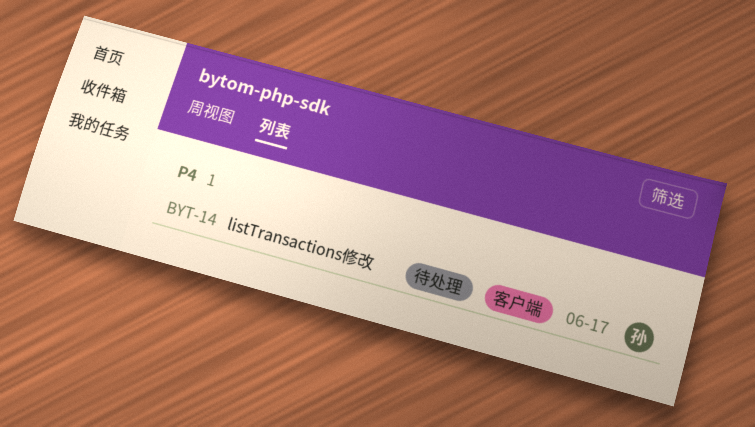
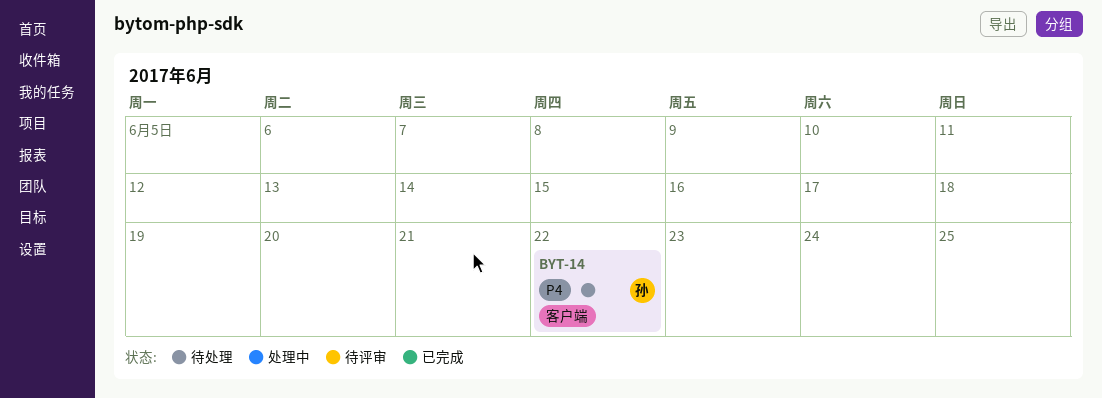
BYT-14, due: Jun 17 -> Jun 22

